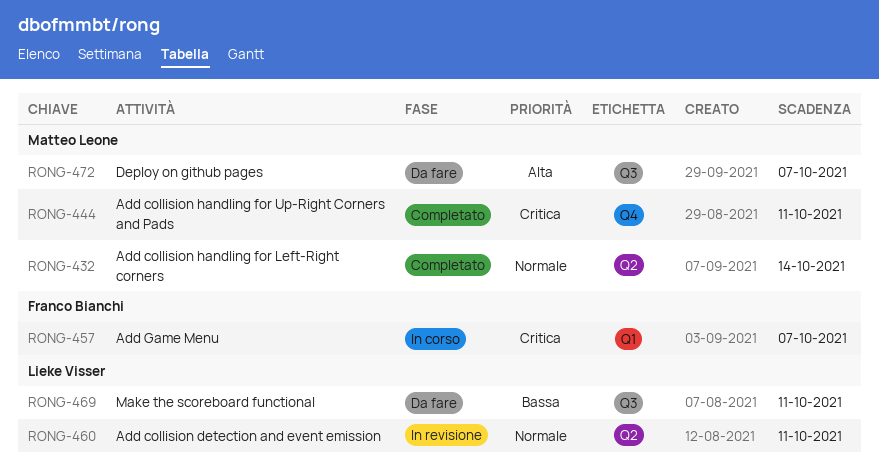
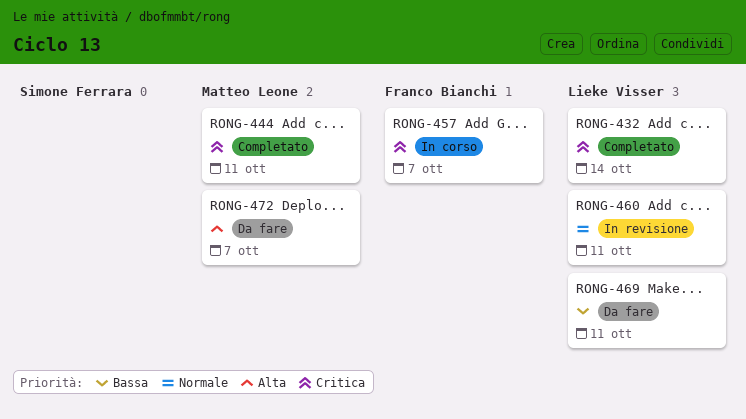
RONG-432, owner: Matteo Leone -> Lieke Visser
RONG-432, priority: Normale -> Critica

